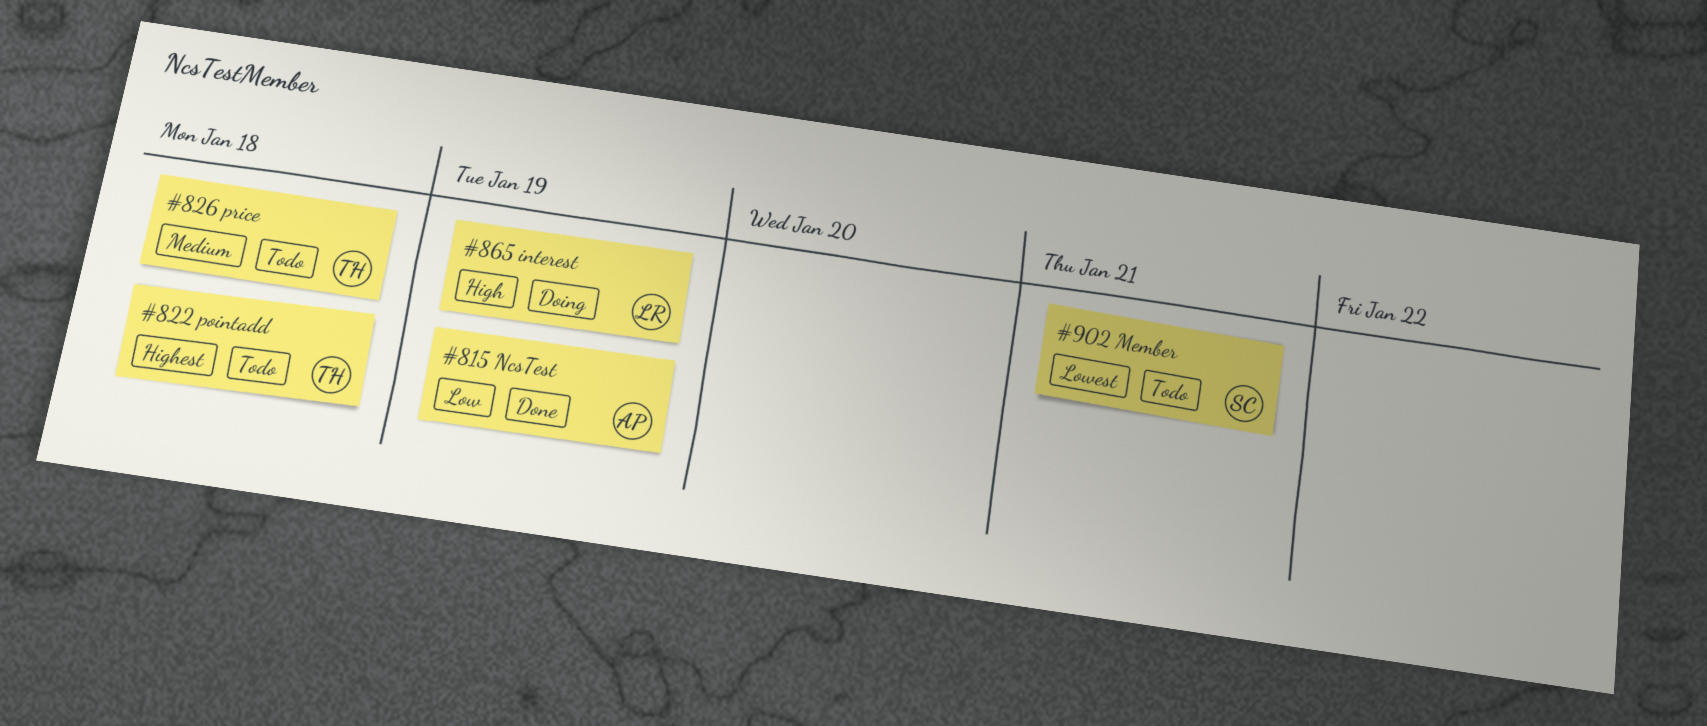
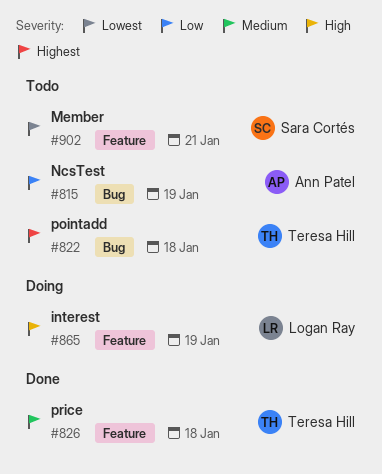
#815, status: Done -> Todo
#826, status: Todo -> Done

